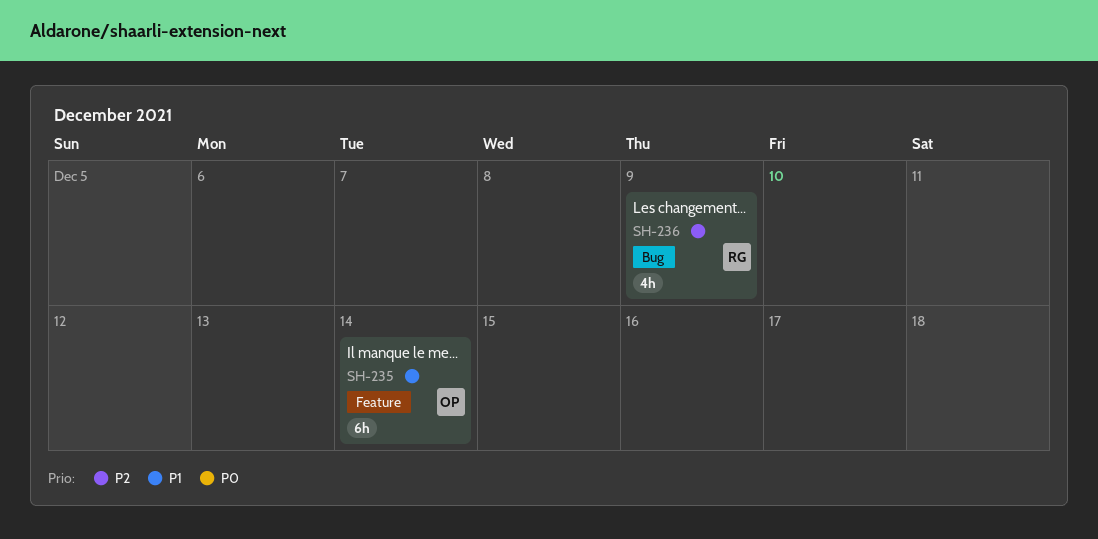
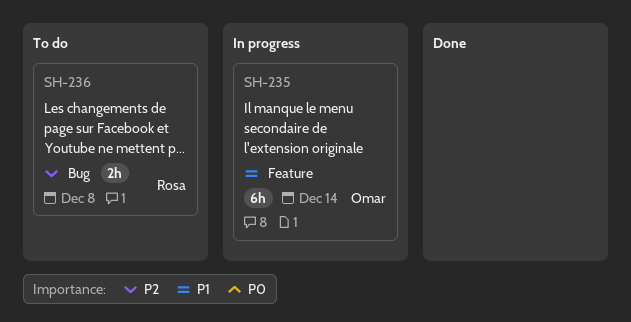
SH-236, estimate: 4h -> 2h
SH-236, due: Dec 9 -> Dec 8

